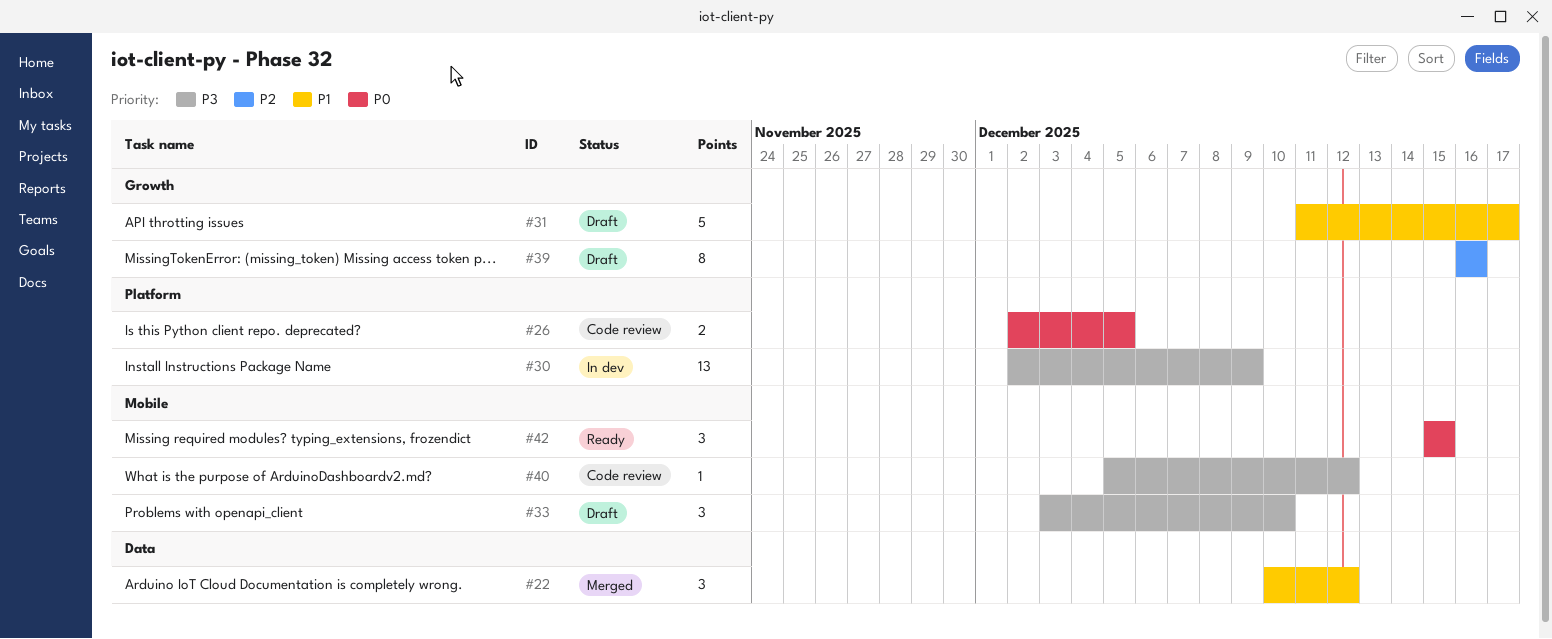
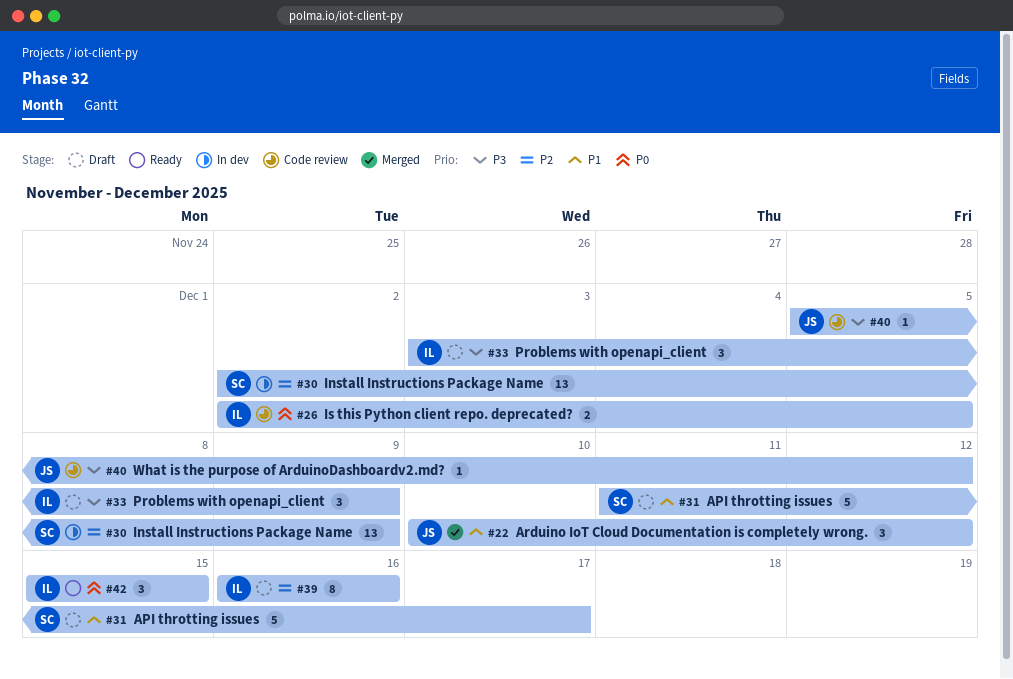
#30, priority: P3 -> P2
#33, due: Dec 10 -> Dec 9

